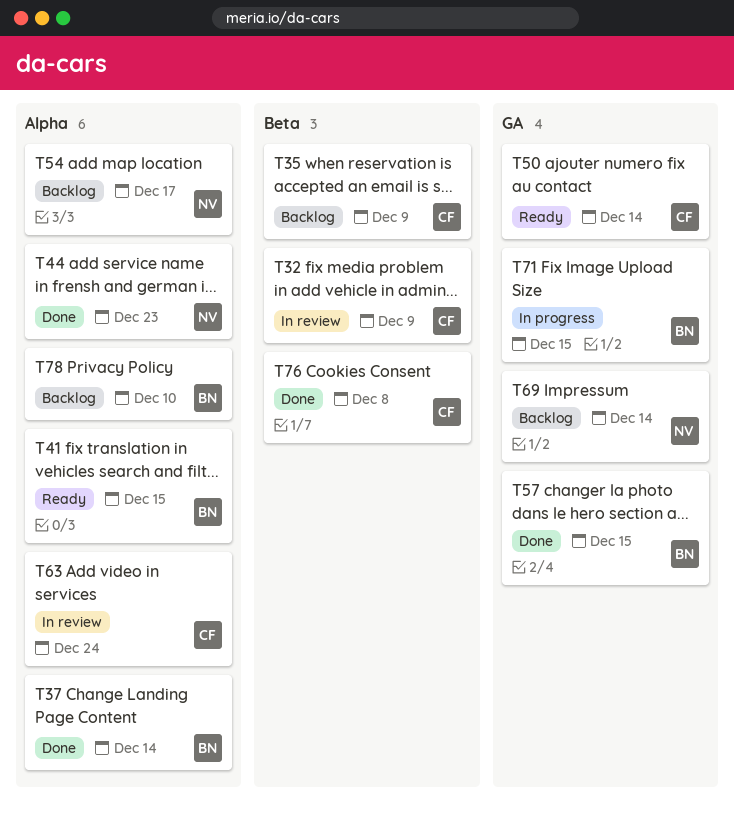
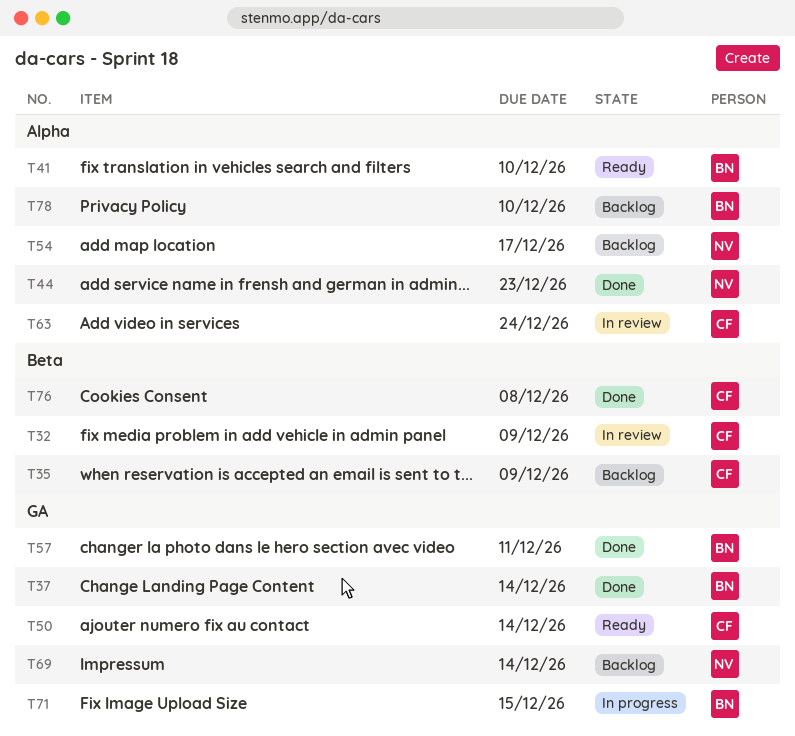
T37, label: Alpha -> GA
T41, due: Dec 15 -> Dec 10
T57, due: Dec 15 -> Dec 11

